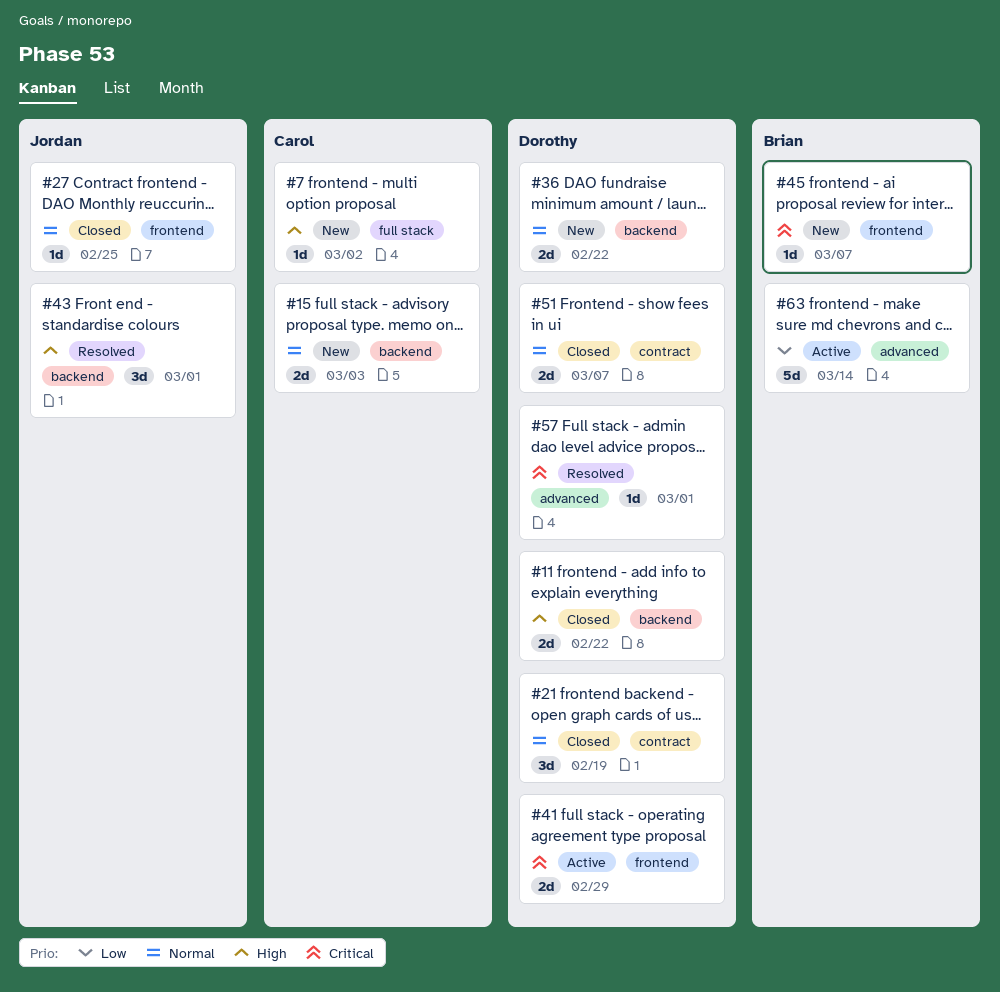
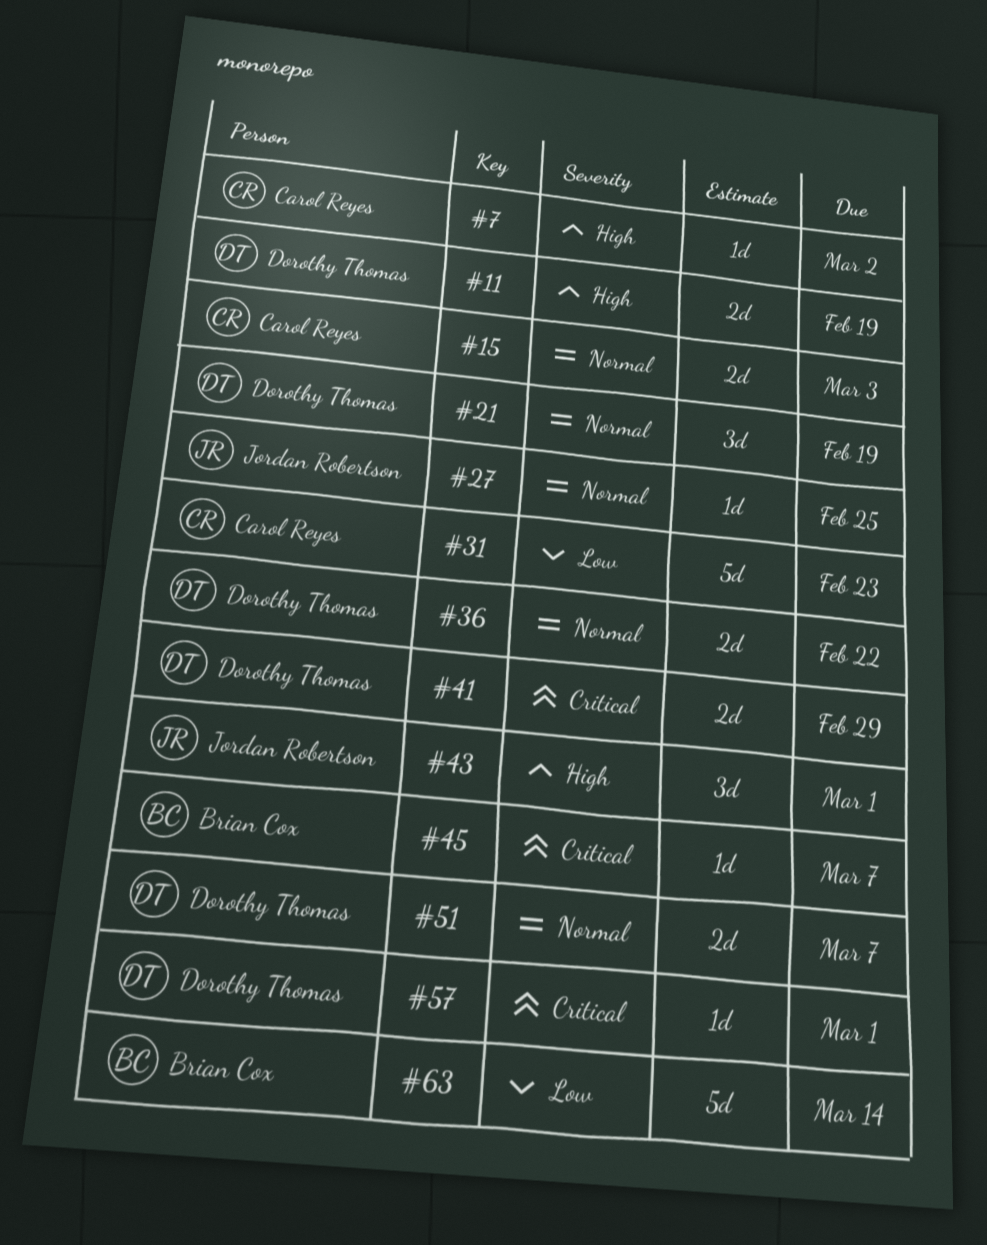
#11, due: Feb 22 -> Feb 19
#31: none -> present

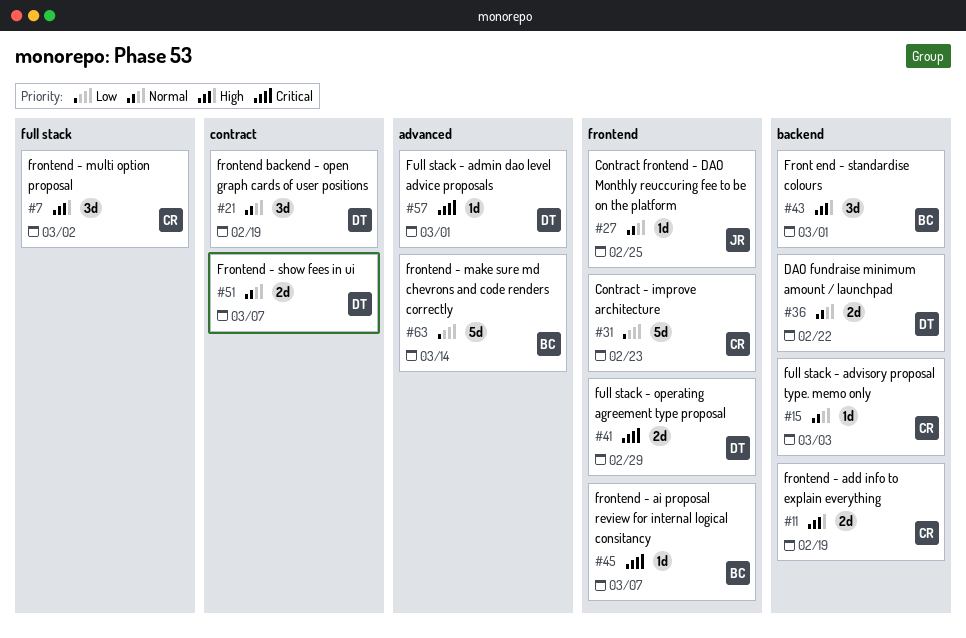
#7, estimate: 1d -> 3d
#11, owner: Dorothy Thomas -> Carol Reyes
#15, estimate: 2d -> 1d
#43, owner: Jordan Robertson -> Brian Cox

